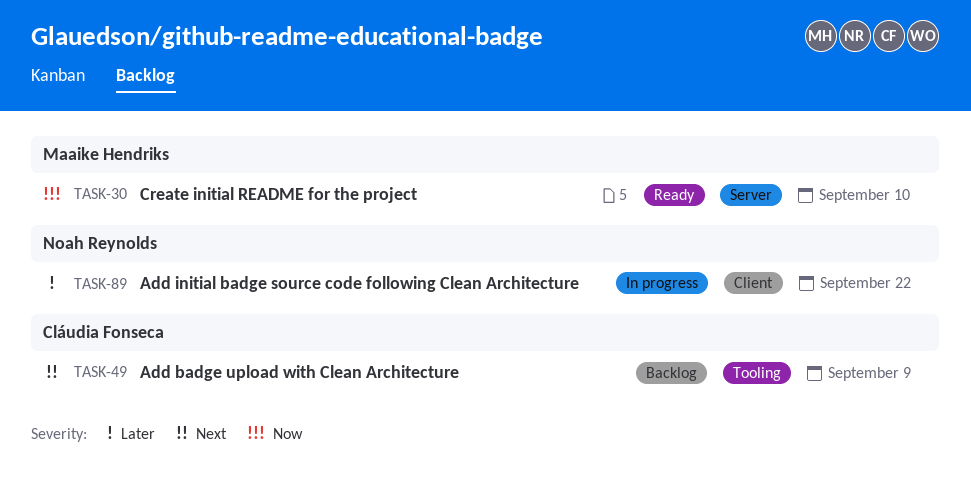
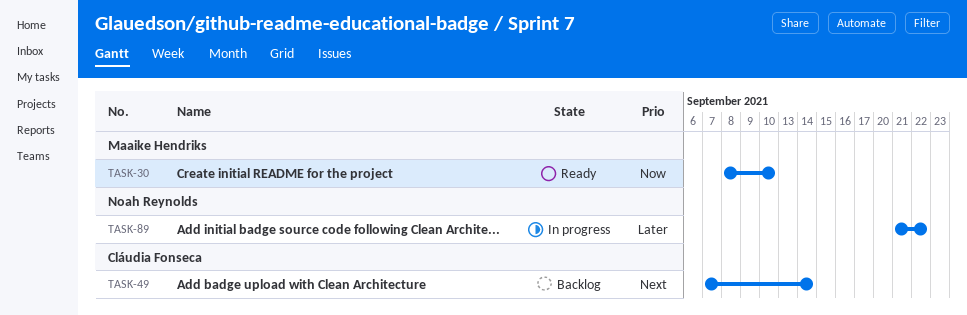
TASK-49, due: Sep 9 -> Sep 14

